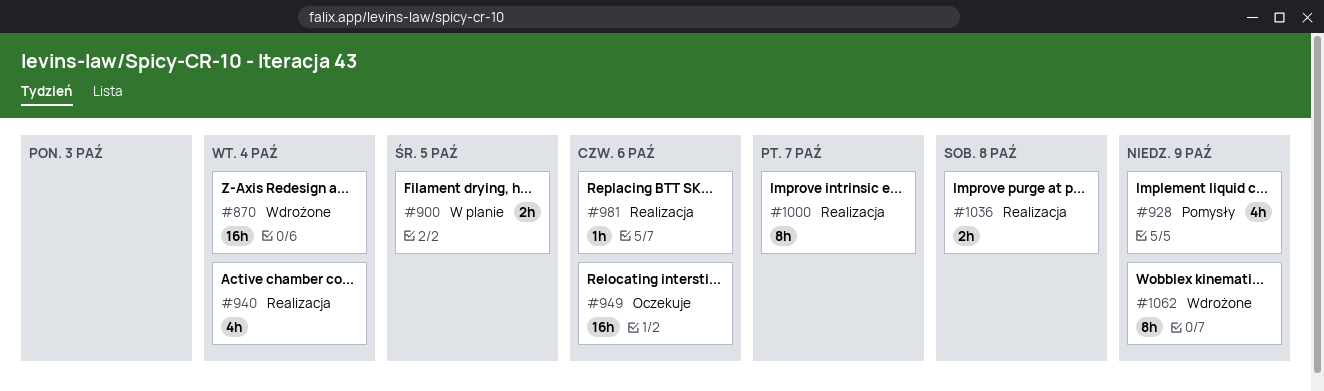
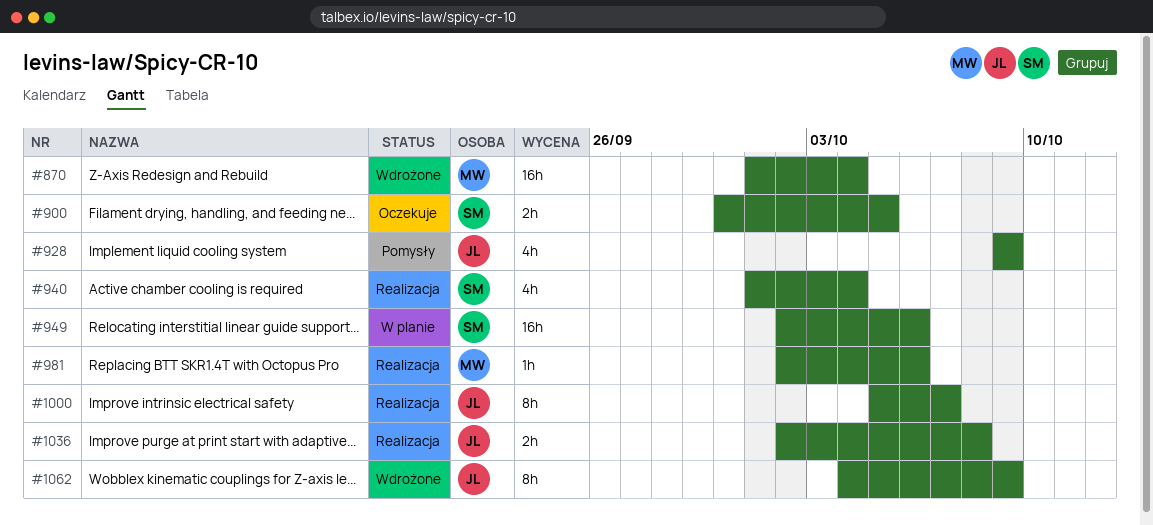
#900, status: W planie -> Oczekuje
#949, status: Oczekuje -> W planie

